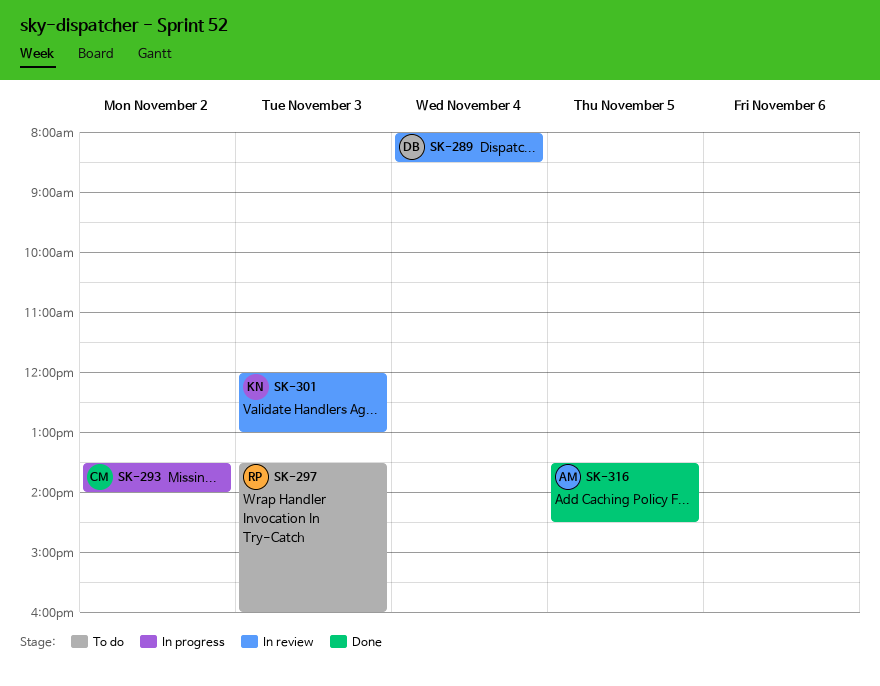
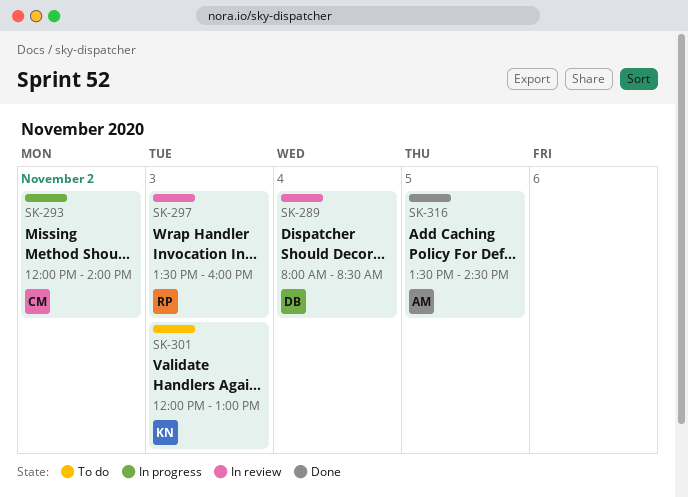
SK-293, begins: 13:30 -> 12:00
SK-297, status: To do -> In review
SK-301, status: In review -> To do

